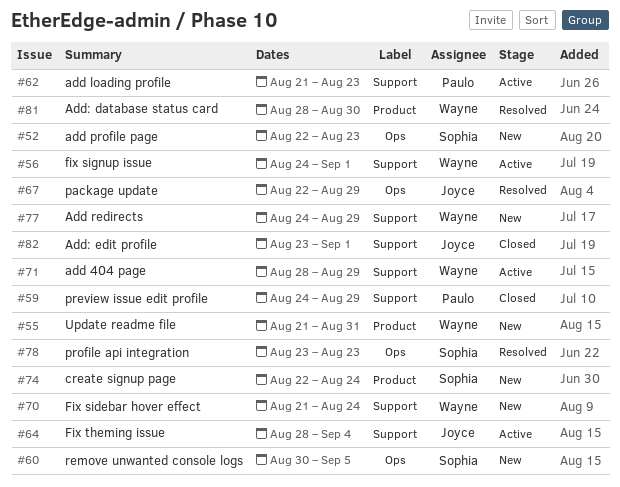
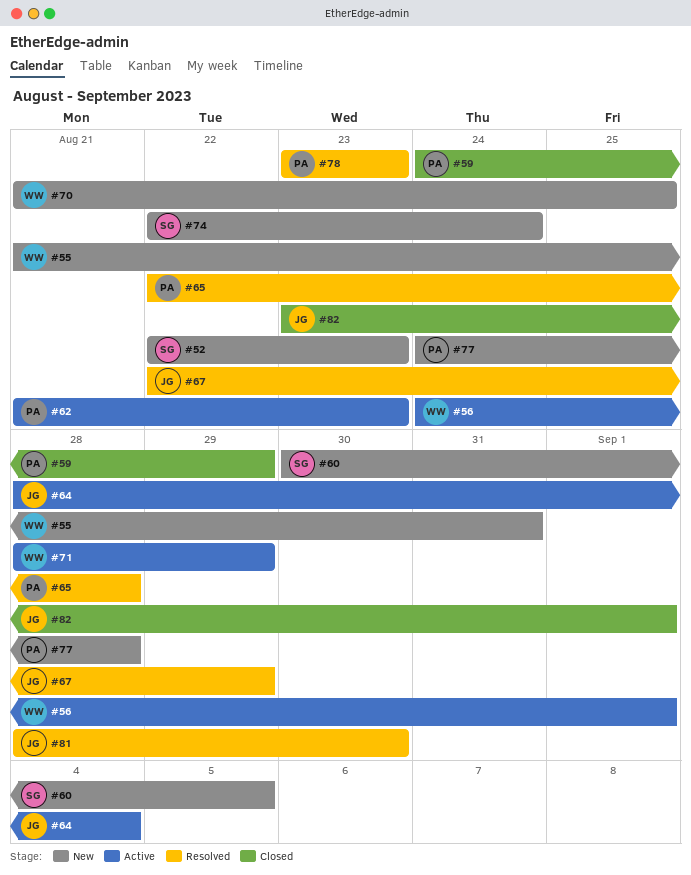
#65: none -> present
#70, due: Aug 24 -> Aug 25
#77, owner: Wayne -> Paulo
#77, due: Aug 29 -> Aug 28
#78, owner: Sophia -> Paulo
#81, owner: Wayne -> Joyce

